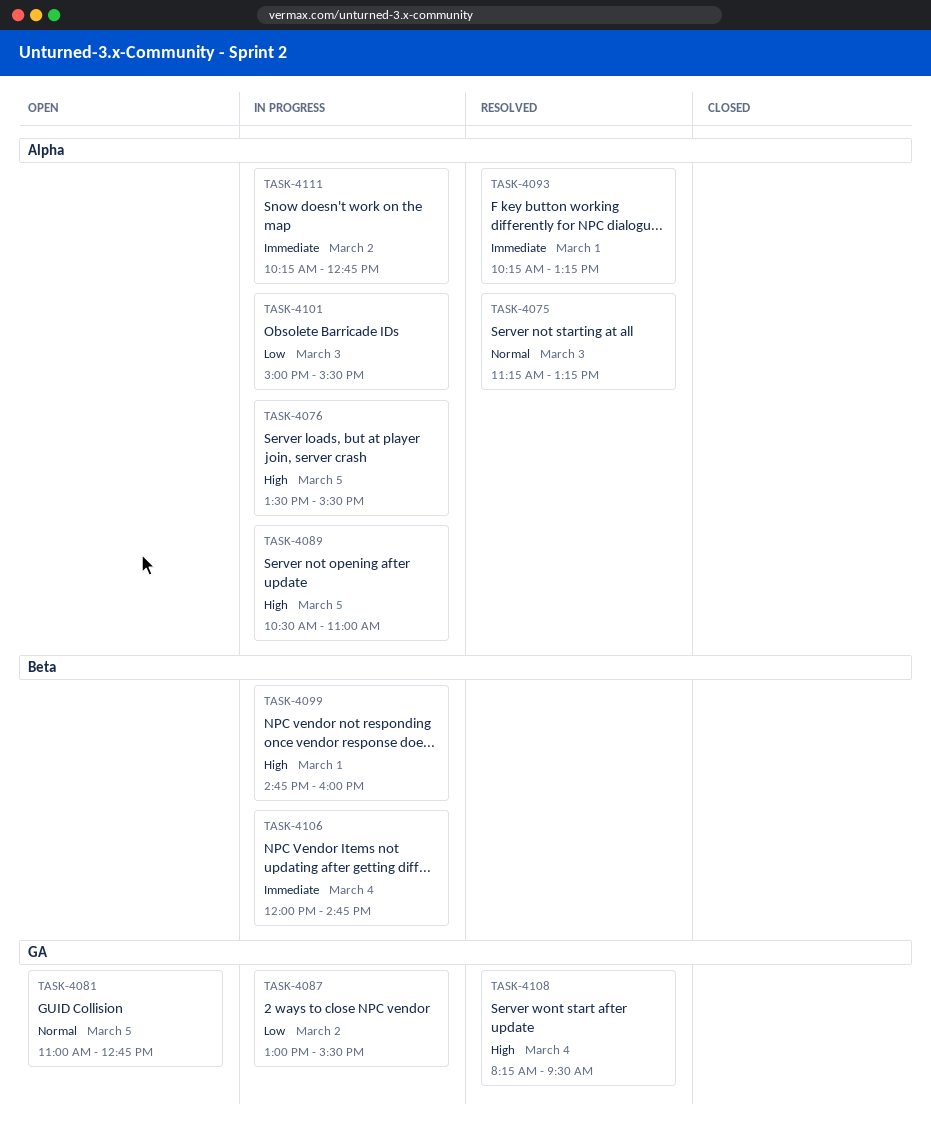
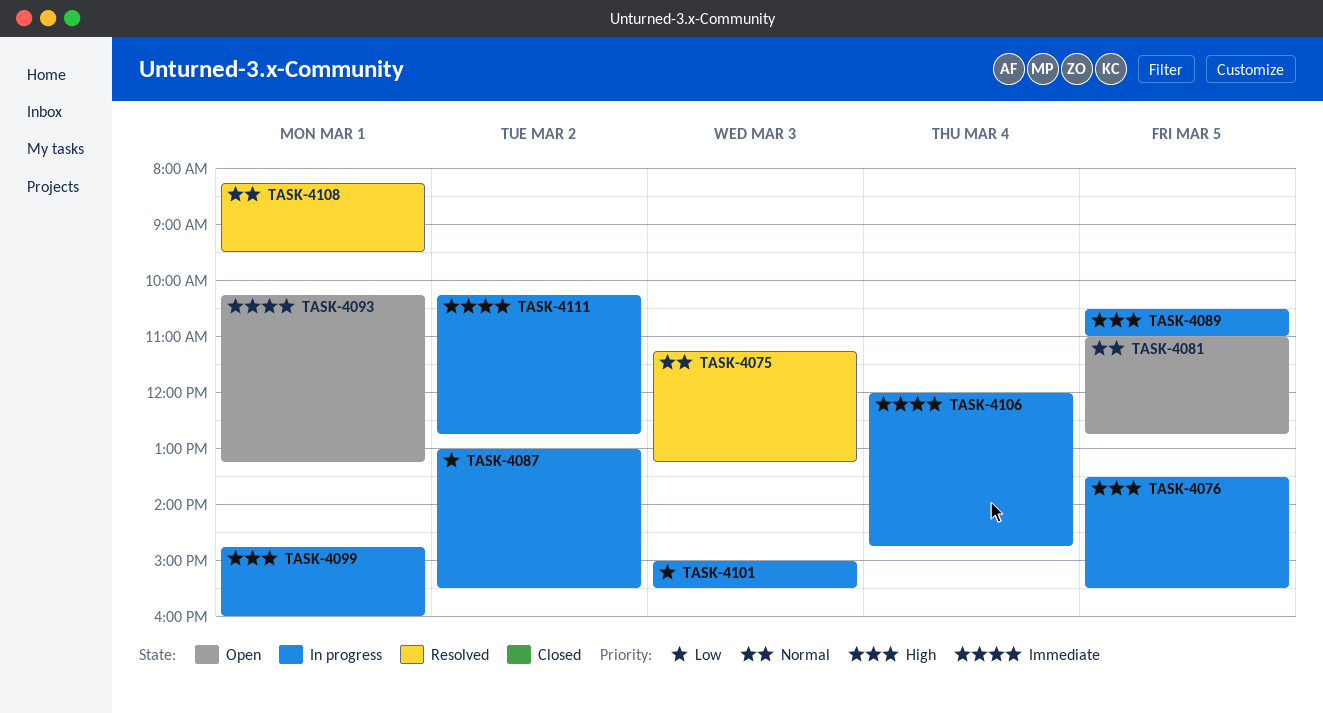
TASK-4093, status: Resolved -> Open
TASK-4108, priority: High -> Normal
TASK-4108, day: Mar 4 -> Mar 1

